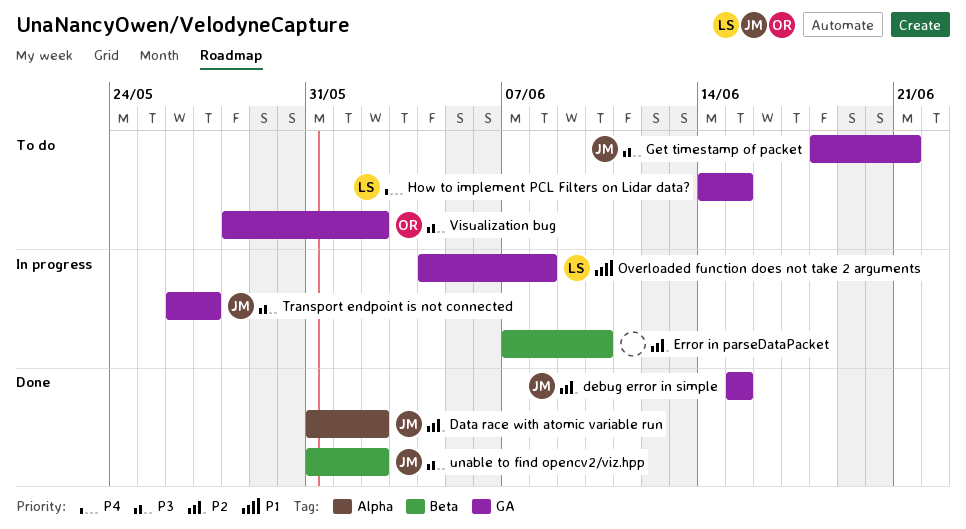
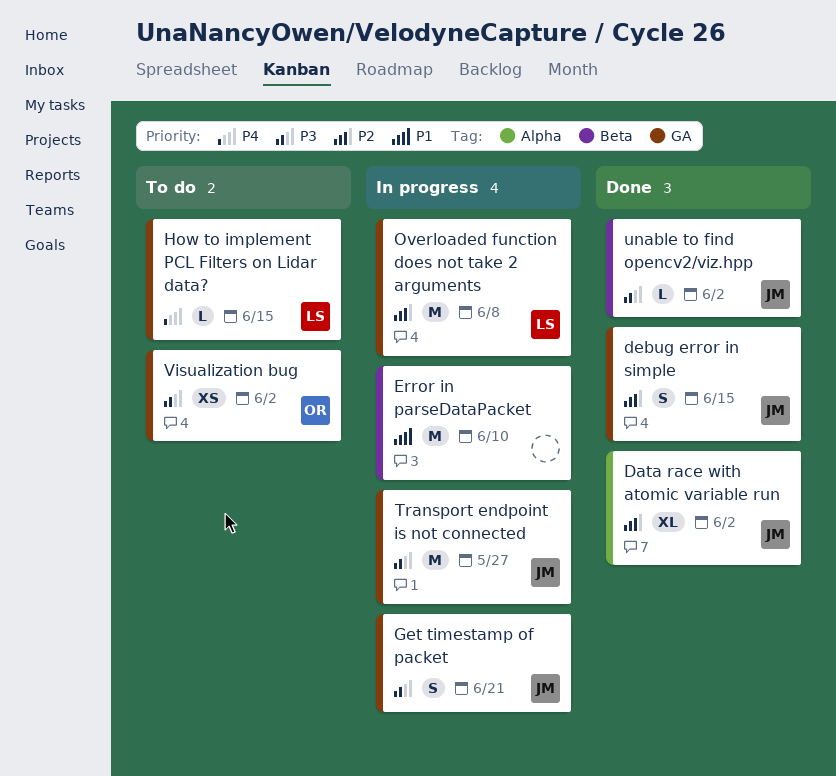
Error in parseDataPacket, priority: P2 -> P1
Get timestamp of packet, status: To do -> In progress
Overloaded function does not take 2 arguments, priority: P1 -> P2

